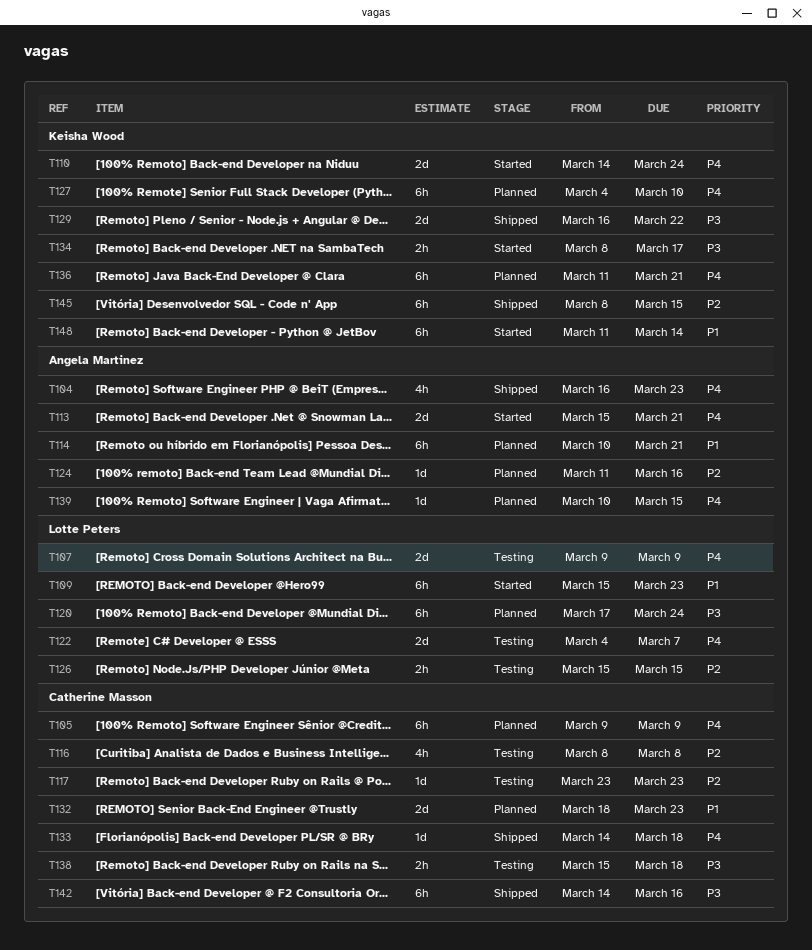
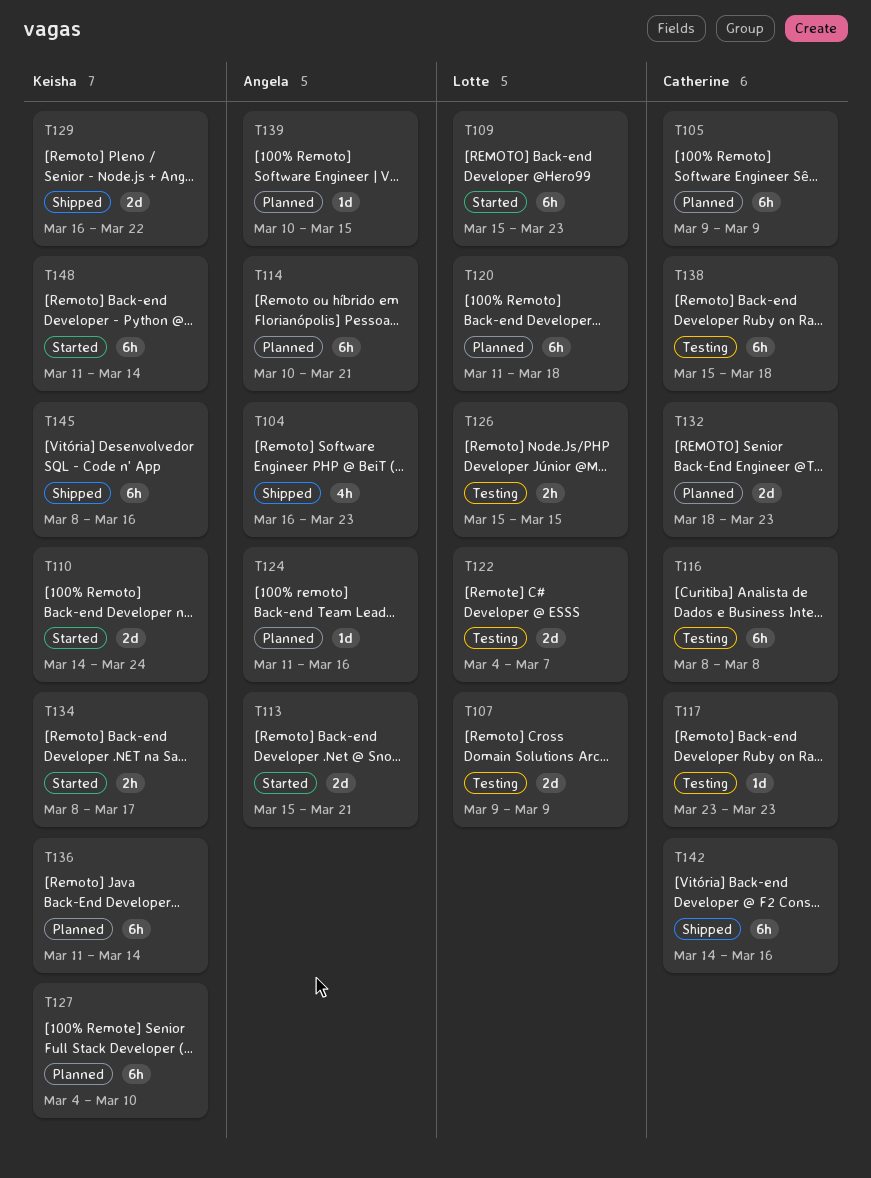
T116, estimate: 4h -> 6h
T120, start: Mar 17 -> Mar 11
T120, due: Mar 24 -> Mar 18
T133: present -> none
T136, due: Mar 21 -> Mar 14
T138, estimate: 2h -> 6h
T145, due: Mar 15 -> Mar 16

